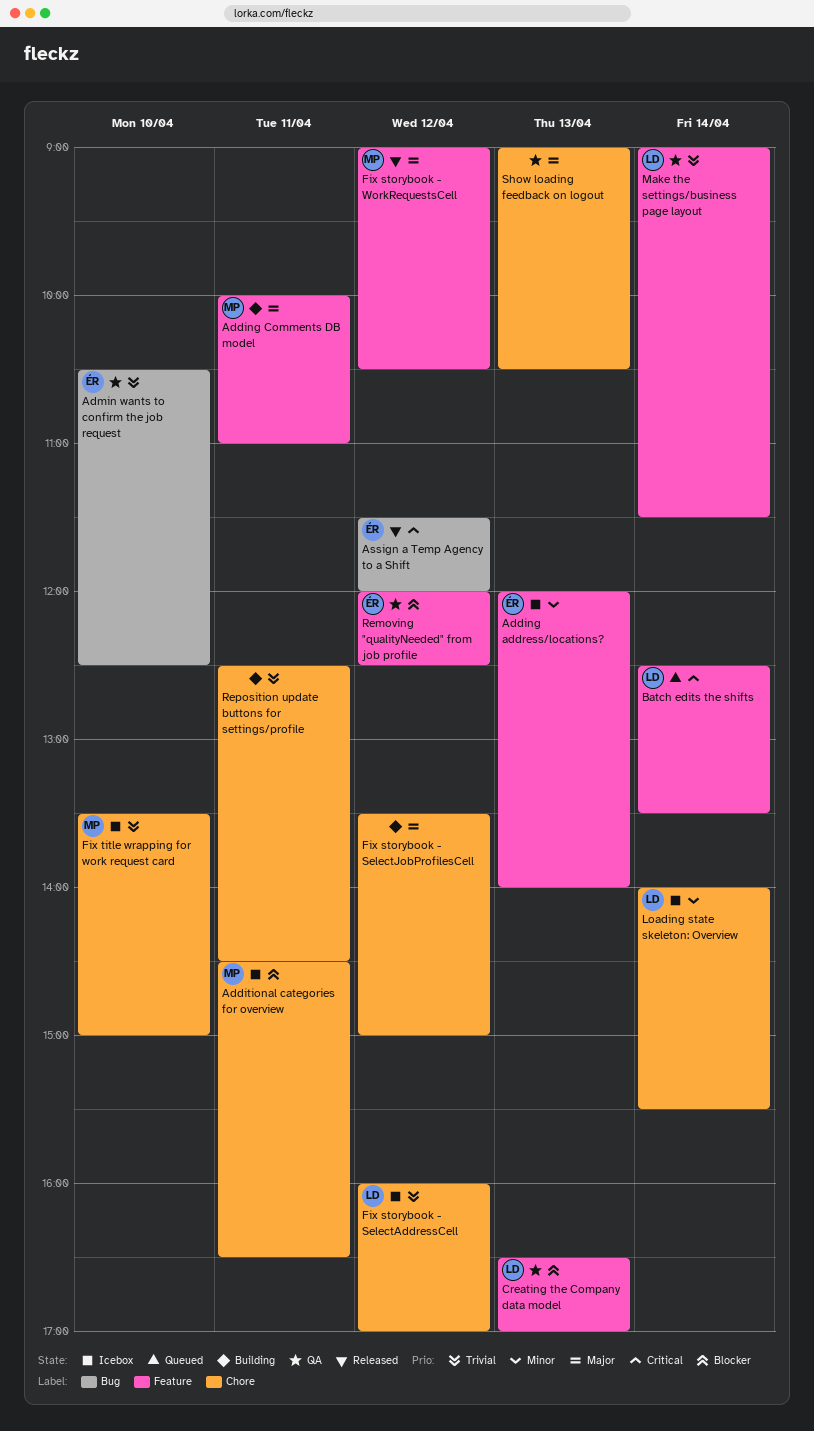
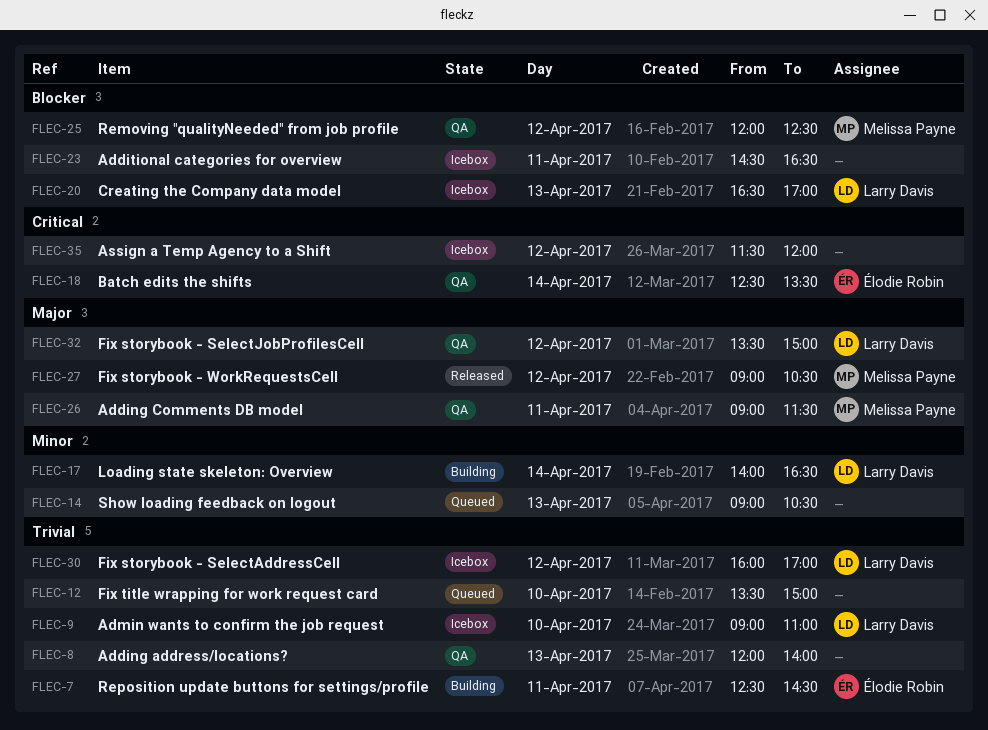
Adding address/locations?, status: Icebox -> QA
Adding address/locations?, owner: Élodie Robin -> none
Adding address/locations?, priority: Minor -> Trivial
Adding Comments DB model, status: Building -> QA
Adding Comments DB model, begins: 10:00 -> 09:00
Adding Comments DB model, ends: 11:00 -> 11:30
Additional categories for overview, owner: Melissa Payne -> none
Admin wants to confirm the job request, status: QA -> Icebox
Admin wants to confirm the job request, owner: Élodie Robin -> Larry Davis
Admin wants to confirm the job request, begins: 10:30 -> 09:00
Admin wants to confirm the job request, ends: 12:30 -> 11:00
Assign a Temp Agency to a Shift, status: Released -> Icebox
Assign a Temp Agency to a Shift, owner: Élodie Robin -> none
Batch edits the shifts, status: Queued -> QA
Batch edits the shifts, owner: Larry Davis -> Élodie Robin
Creating the Company data model, status: QA -> Icebox
Fix storybook - SelectJobProfilesCell, status: Building -> QA
Fix storybook - SelectJobProfilesCell, owner: none -> Larry Davis
Fix title wrapping for work request card, status: Icebox -> Queued
Fix title wrapping for work request card, owner: Melissa Payne -> none
Loading state skeleton: Overview, status: Icebox -> Building
Loading state skeleton: Overview, ends: 15:30 -> 16:30
Make the settings/business page layout: present -> none
Removing "qualityNeeded" from job profile, owner: Élodie Robin -> Melissa Payne
Reposition update buttons for settings/profile, owner: none -> Élodie Robin
Show loading feedback on logout, status: QA -> Queued
Show loading feedback on logout, priority: Major -> Minor

